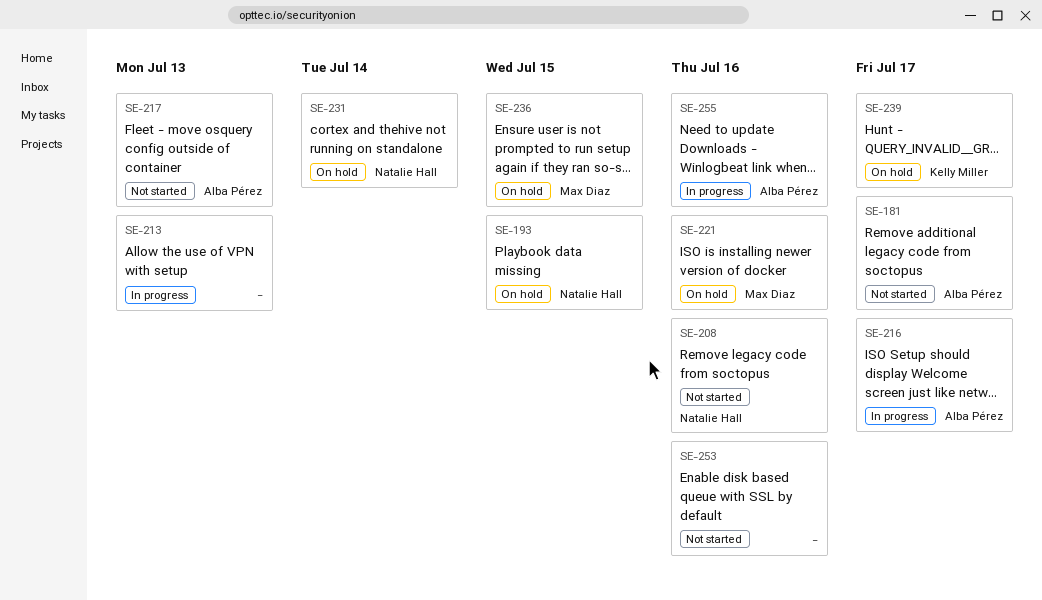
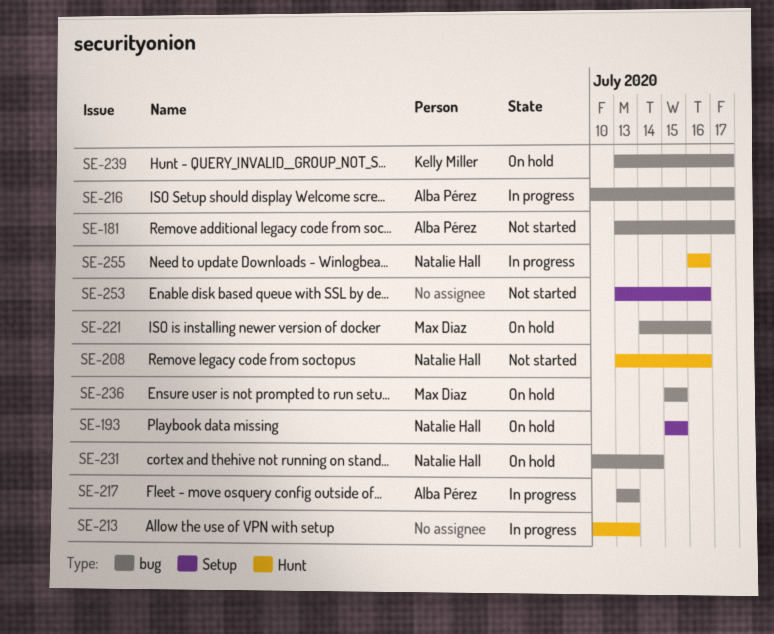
SE-217, status: Not started -> In progress
SE-255, owner: Alba Pérez -> Natalie Hall

